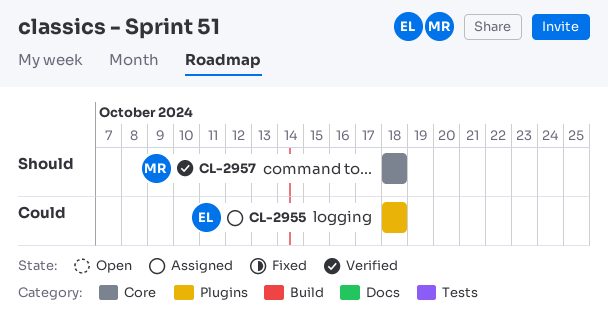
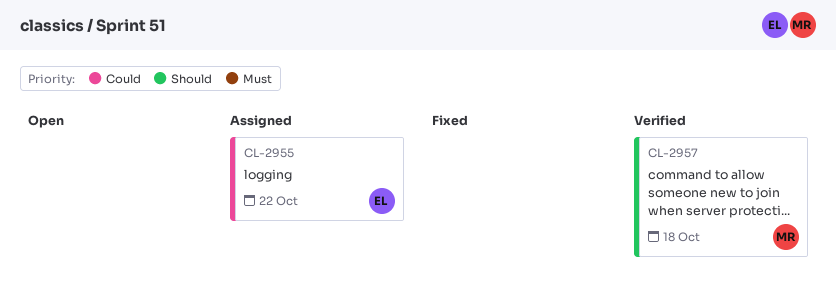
CL-2955, due: Oct 18 -> Oct 22

